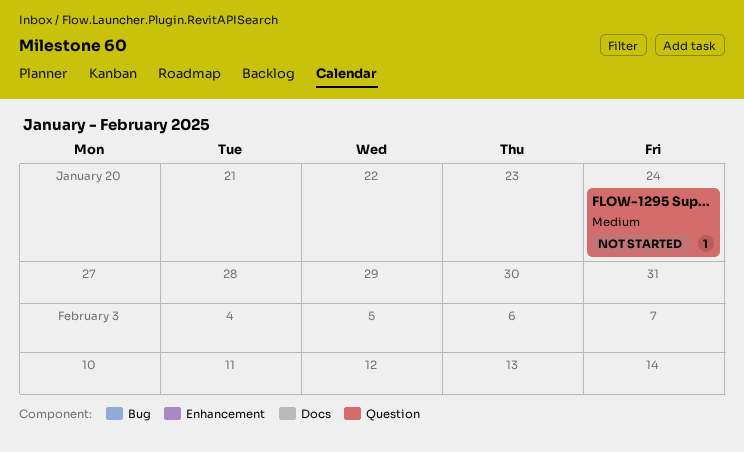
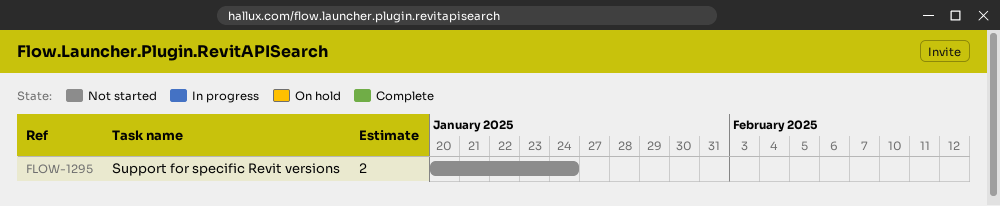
FLOW-1295, estimate: 1 -> 2

